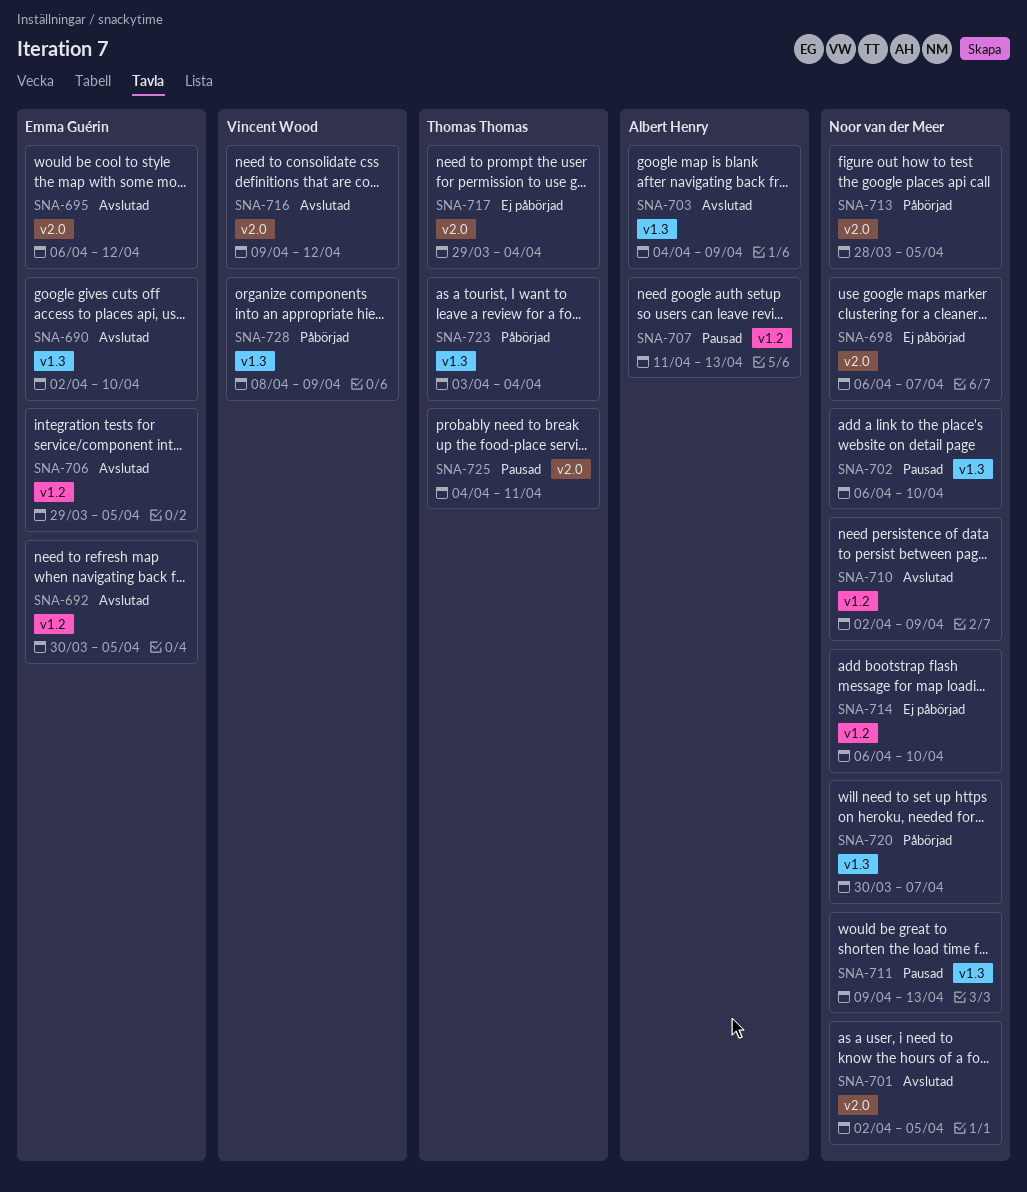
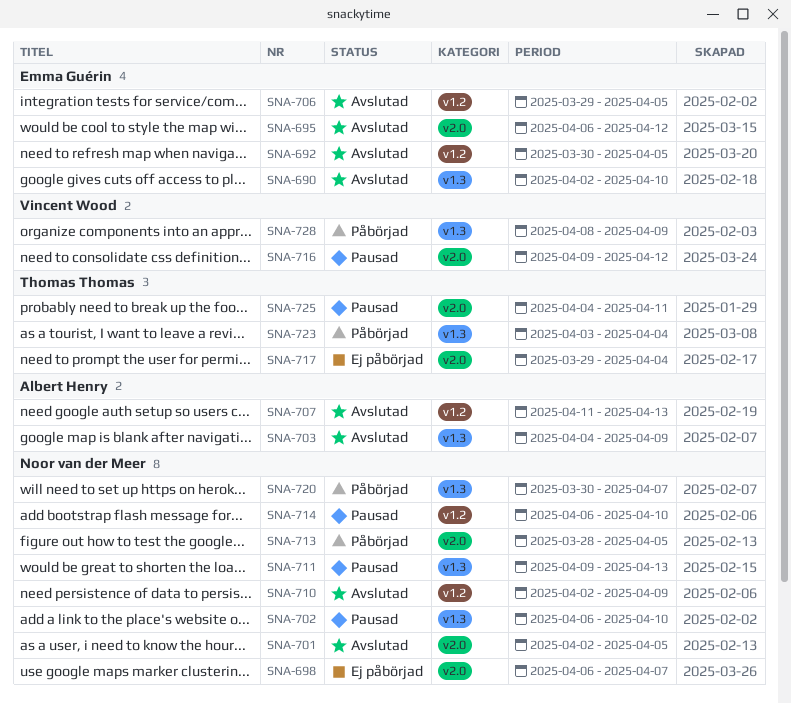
SNA-707, status: Pausad -> Avslutad
SNA-714, status: Ej påbörjad -> Pausad
SNA-716, status: Avslutad -> Pausad

